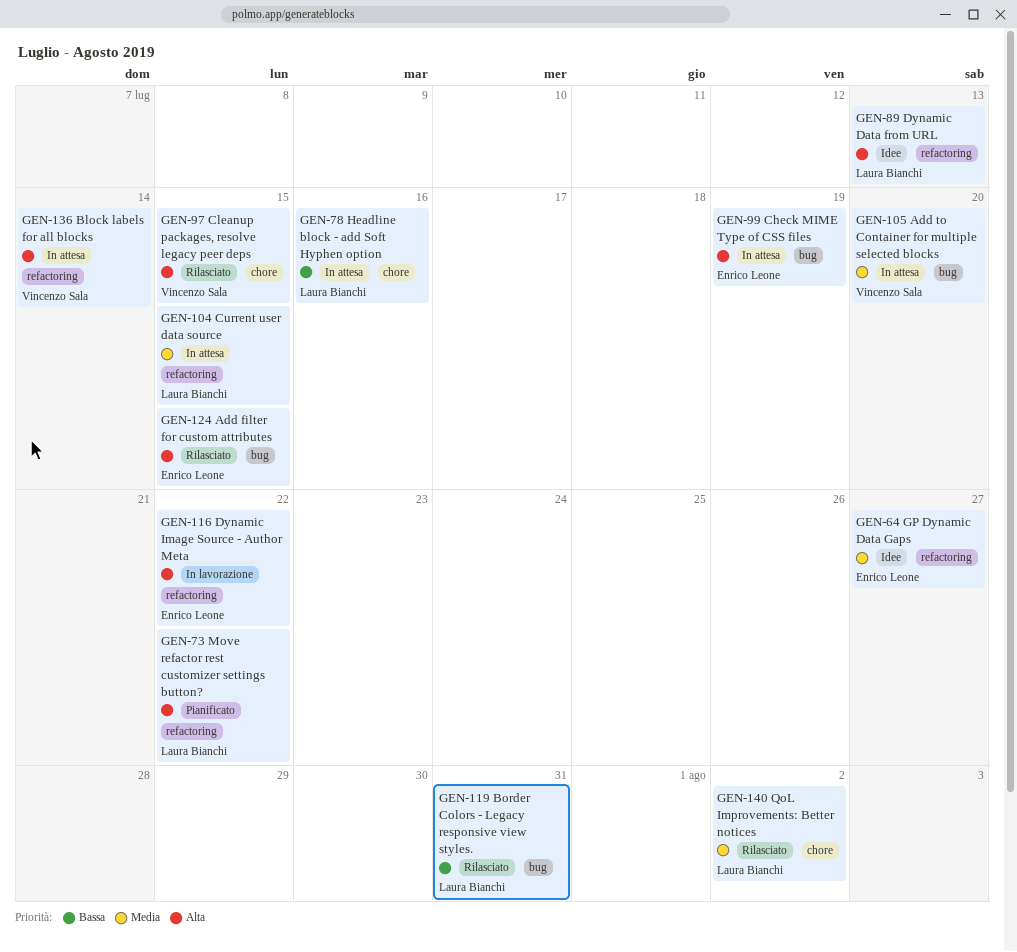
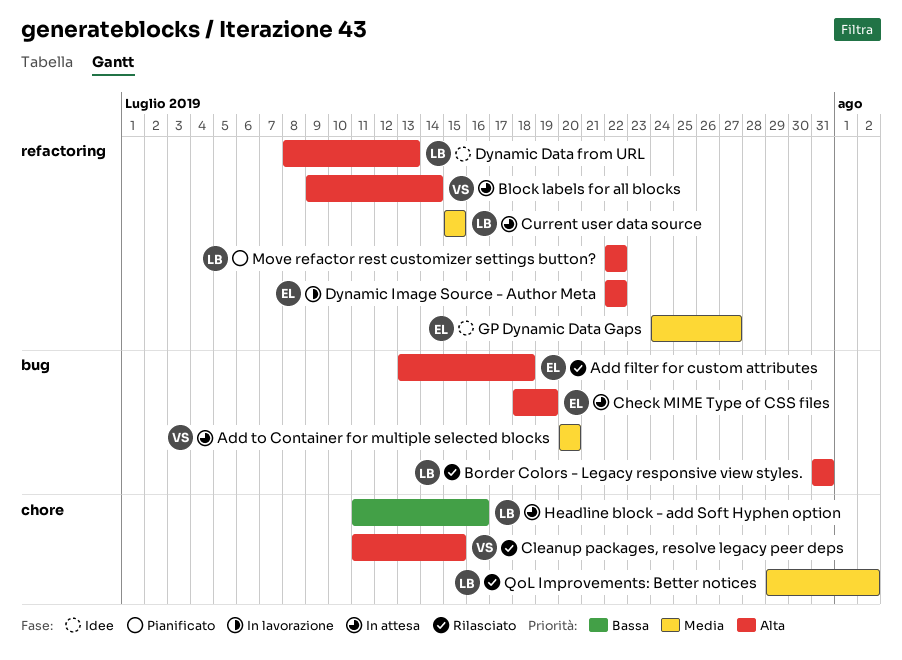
Add filter for custom attributes, due: Jul 15 -> Jul 18
Border Colors - Legacy responsive view styles., priority: Bassa -> Alta

